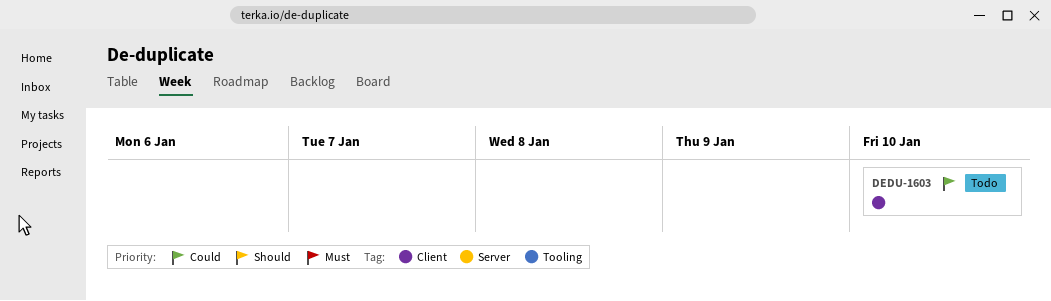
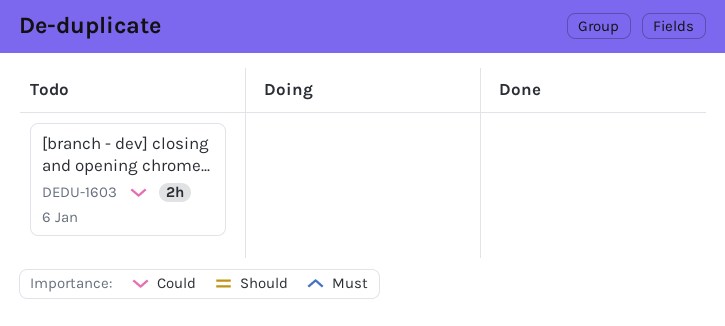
DEDU-1603, due: Jan 10 -> Jan 6

